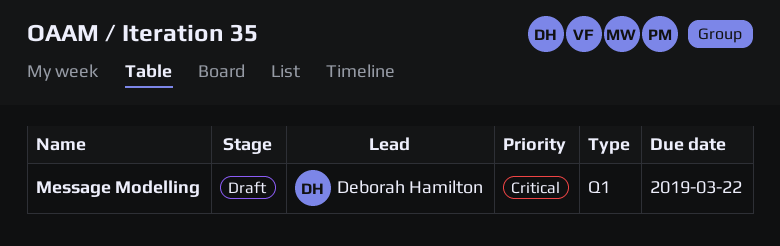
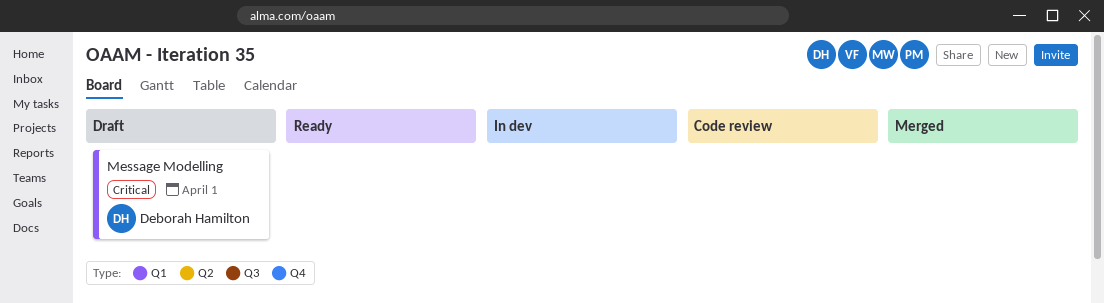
Message Modelling, due: Mar 22 -> Apr 1

